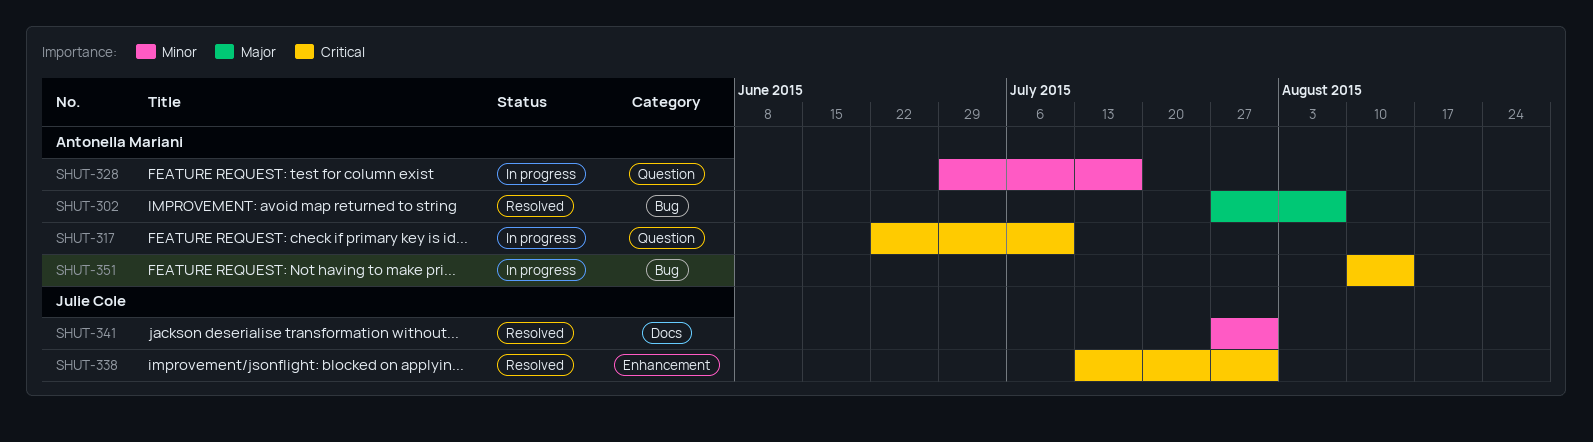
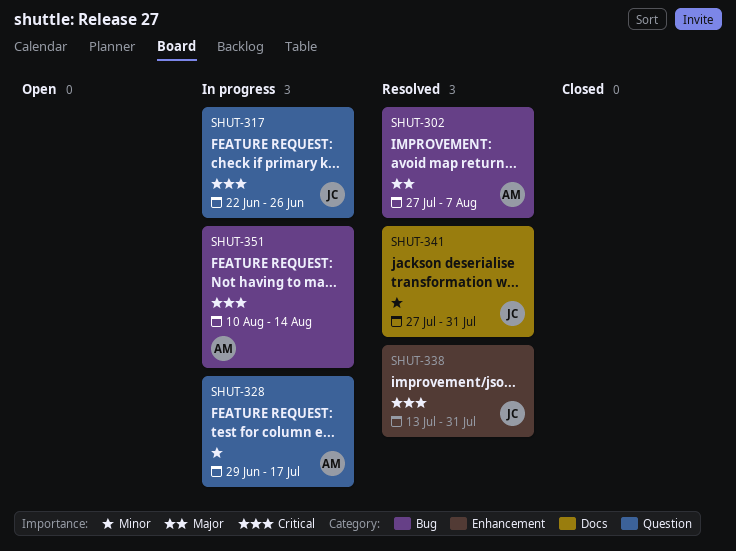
SHUT-317, owner: Antonella Mariani -> Julie Cole
SHUT-317, due: Jul 10 -> Jun 26

